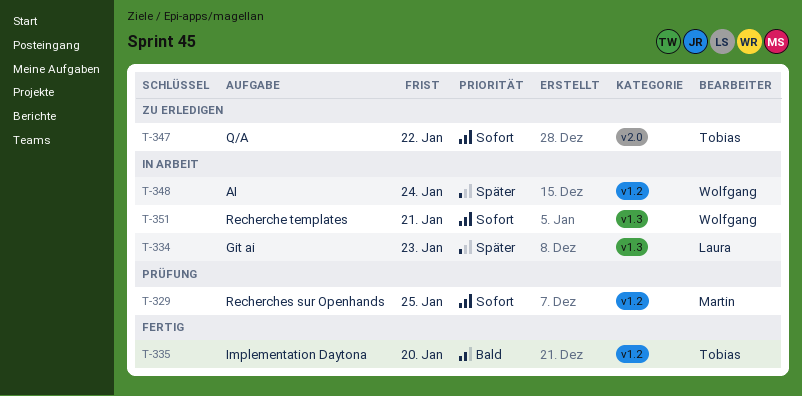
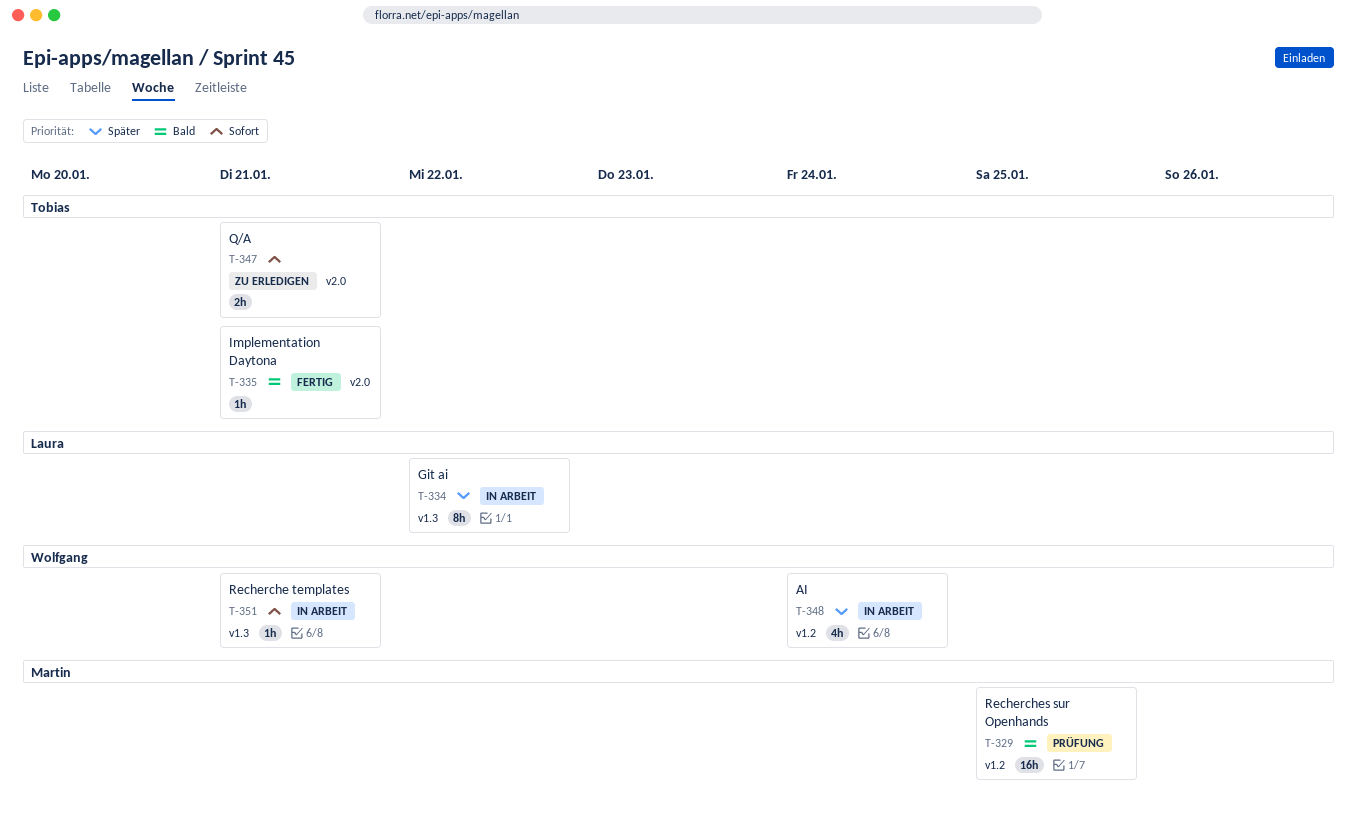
T-329, priority: Sofort -> Bald
T-334, due: Jan 23 -> Jan 22
T-335, label: v1.2 -> v2.0
T-335, due: Jan 20 -> Jan 21
T-347, due: Jan 22 -> Jan 21

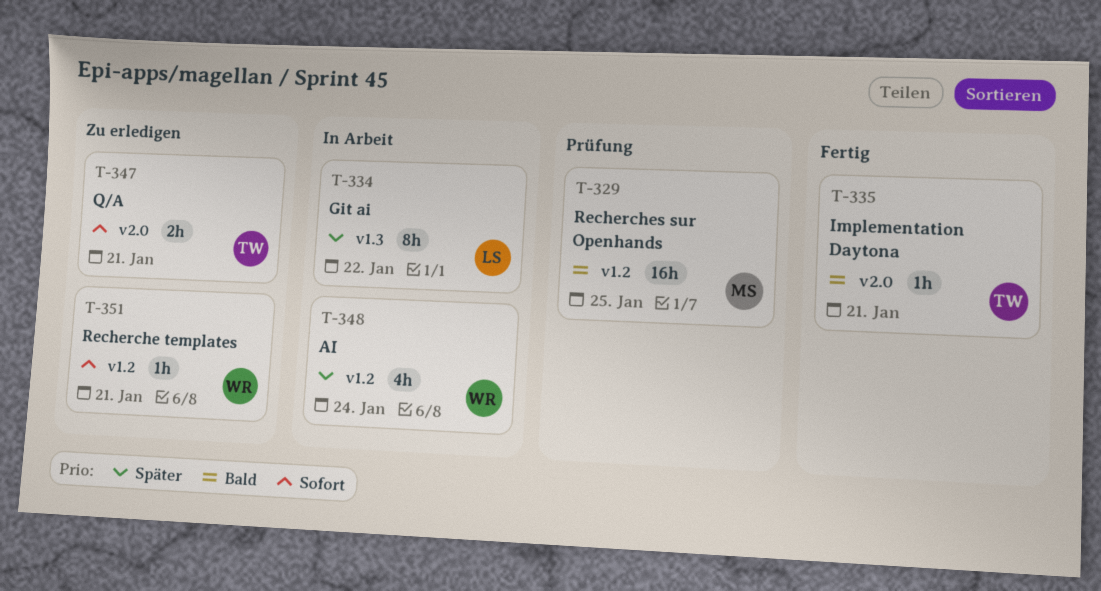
T-351, status: In Arbeit -> Zu erledigen
T-351, label: v1.3 -> v1.2

